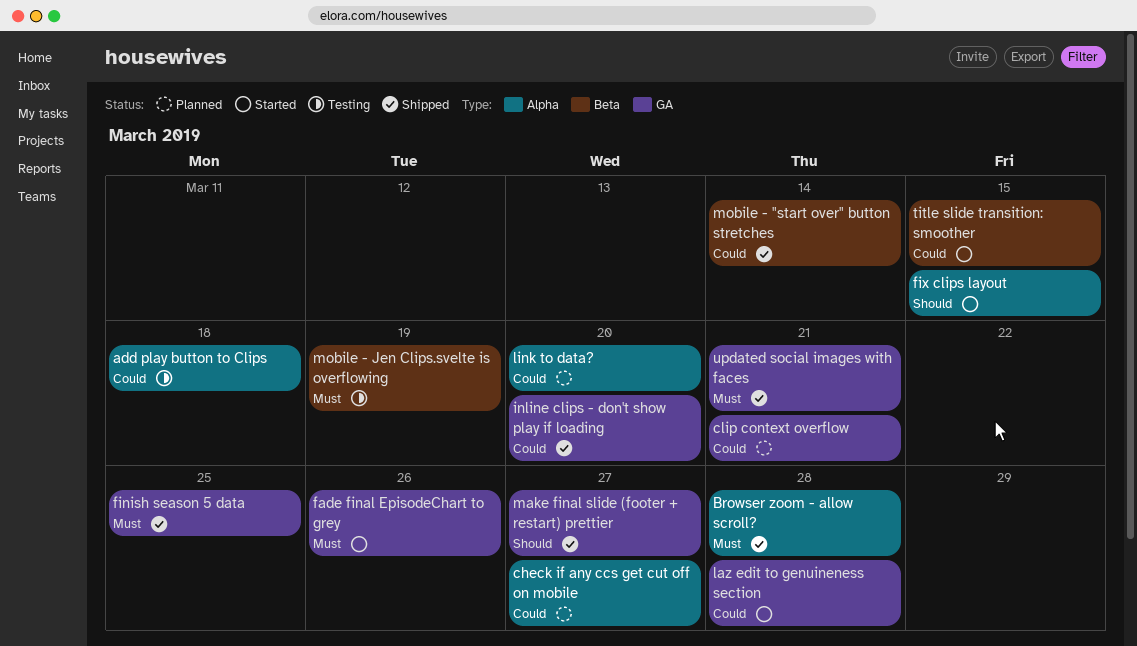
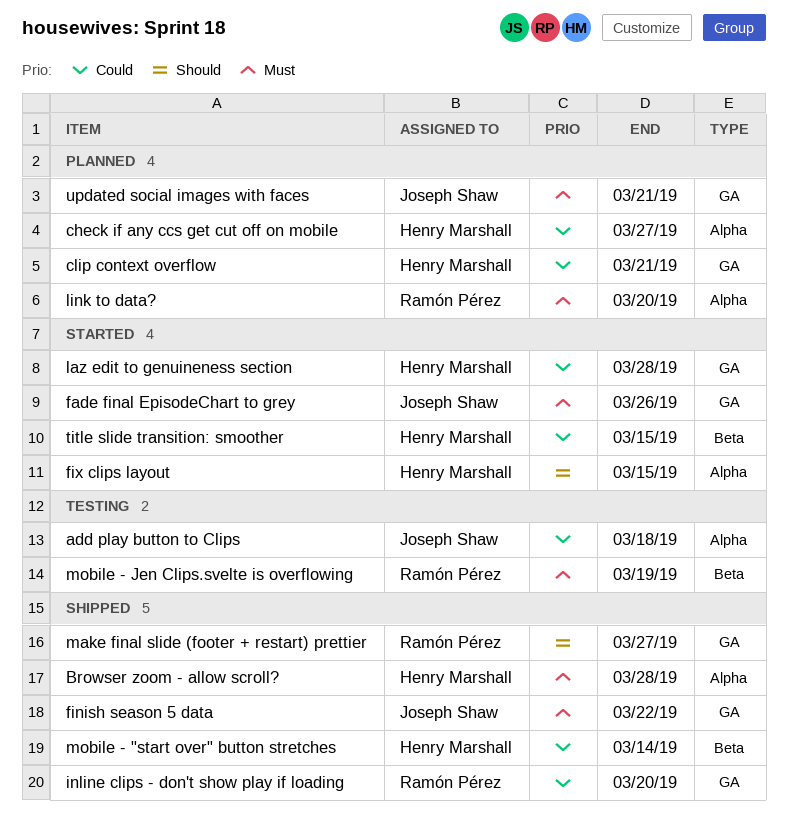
finish season 5 data, due: Mar 25 -> Mar 22
link to data?, priority: Could -> Must
updated social images with faces, status: Shipped -> Planned

